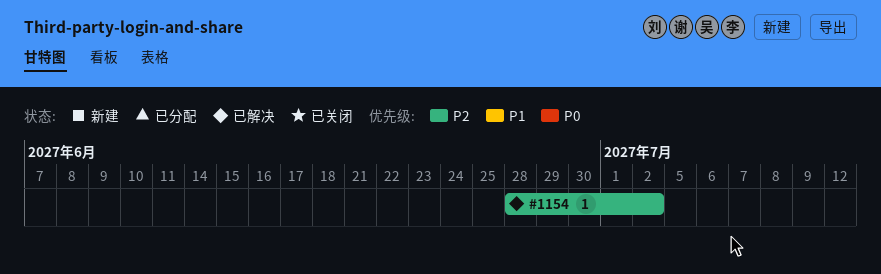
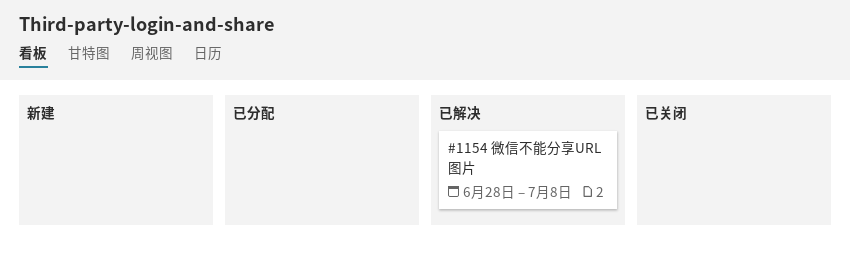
#1154, due: Jul 2 -> Jul 8

